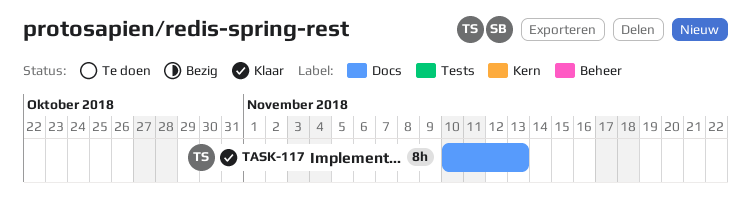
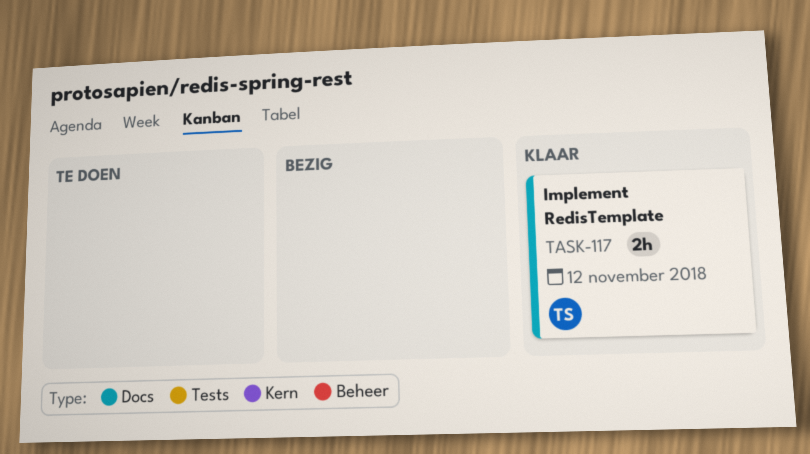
TASK-117, estimate: 8h -> 2h
TASK-117, due: Nov 13 -> Nov 12

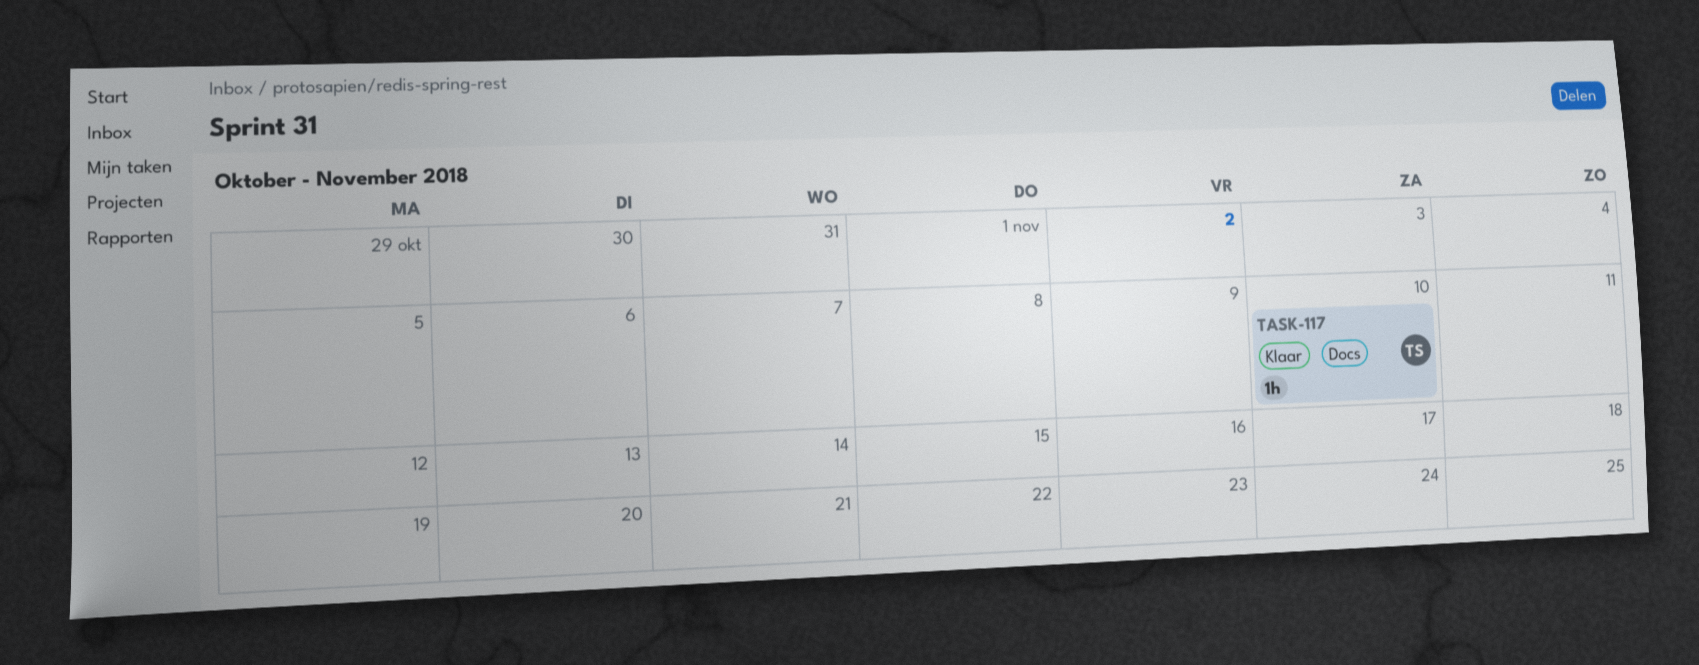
TASK-117, estimate: 2h -> 1h
TASK-117, due: Nov 12 -> Nov 10

